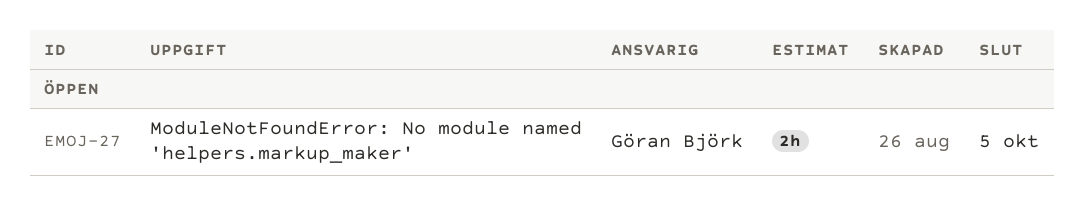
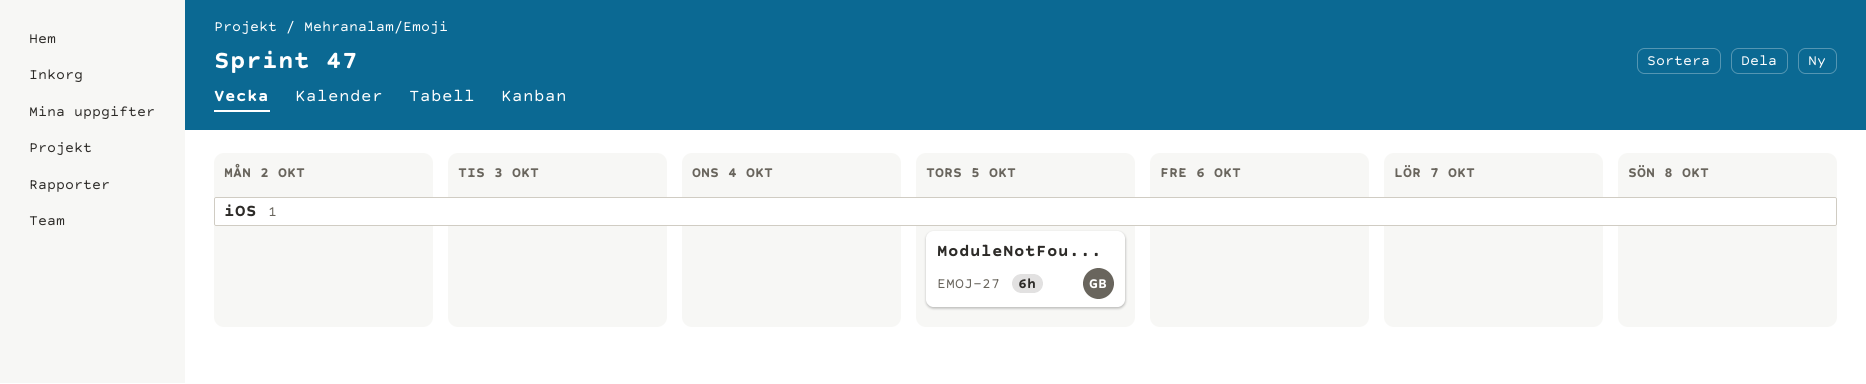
EMOJ-27, estimate: 2h -> 6h

